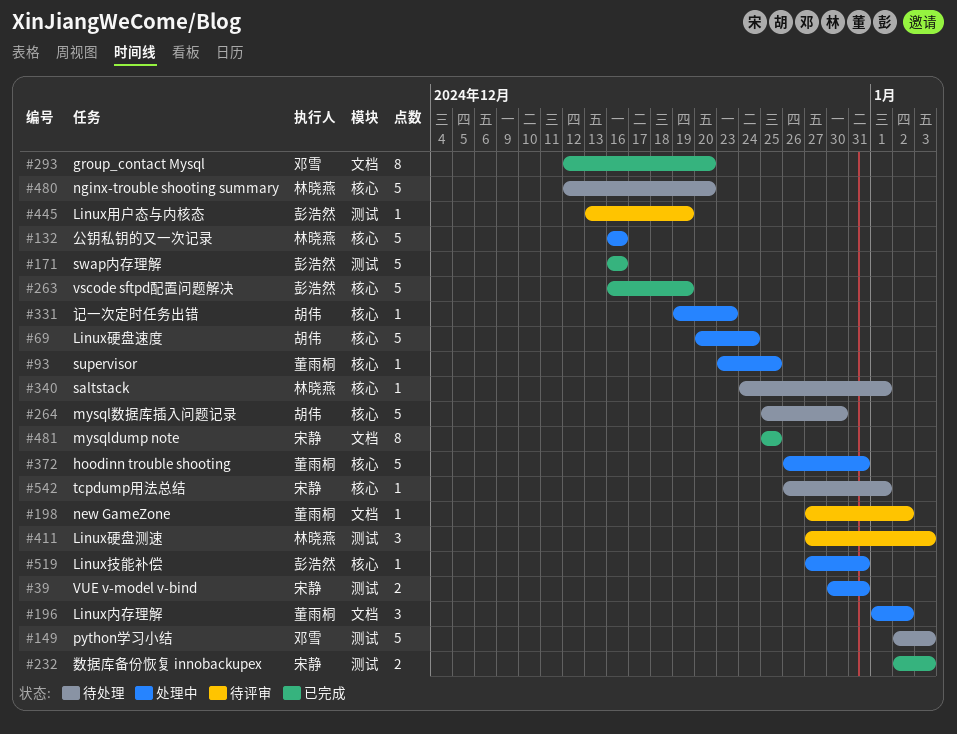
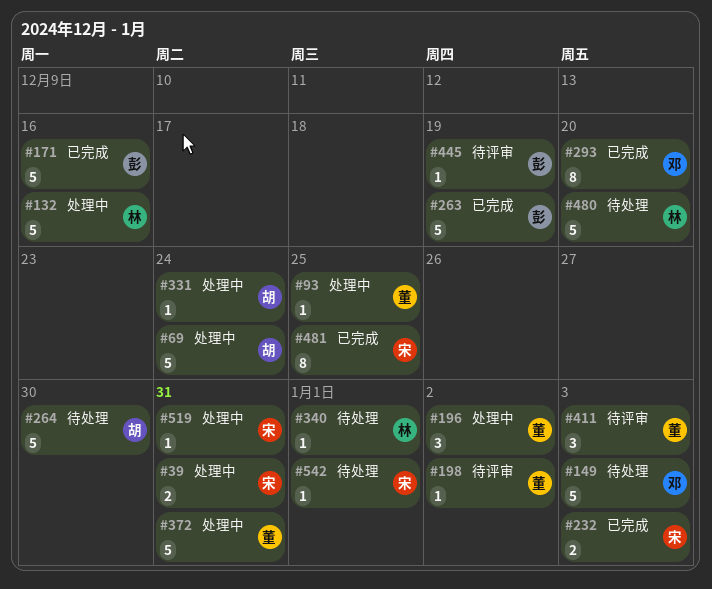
#331, due: Dec 23 -> Dec 24
#411, owner: 林晓燕 -> 董雨桐
#519, owner: 彭浩然 -> 宋静

